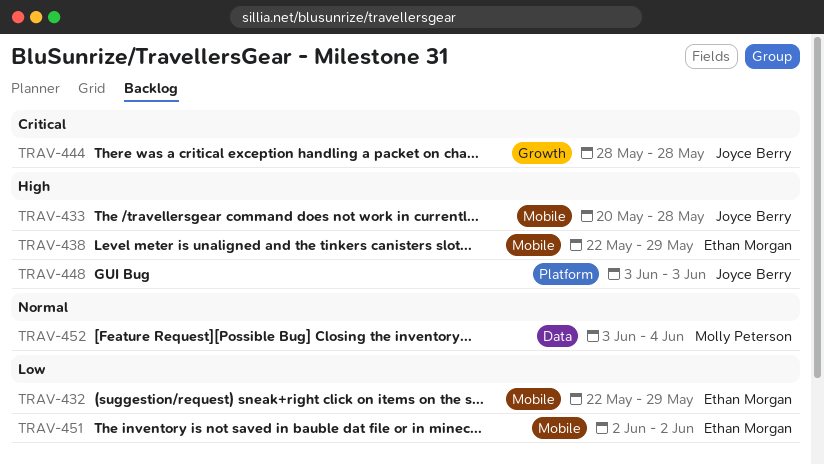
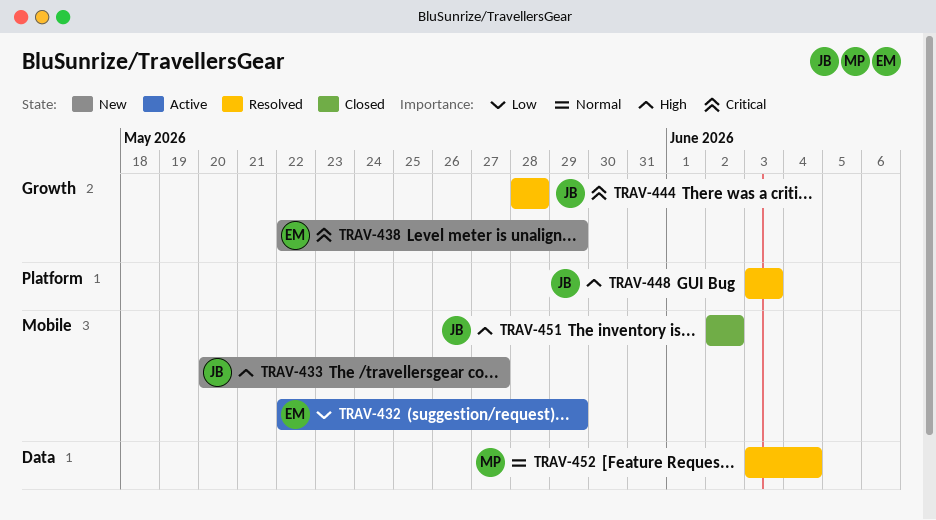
TRAV-433, due: May 28 -> May 27
TRAV-438, priority: High -> Critical
TRAV-438, label: Mobile -> Growth
TRAV-451, owner: Ethan Morgan -> Joyce Berry
TRAV-451, priority: Low -> High

